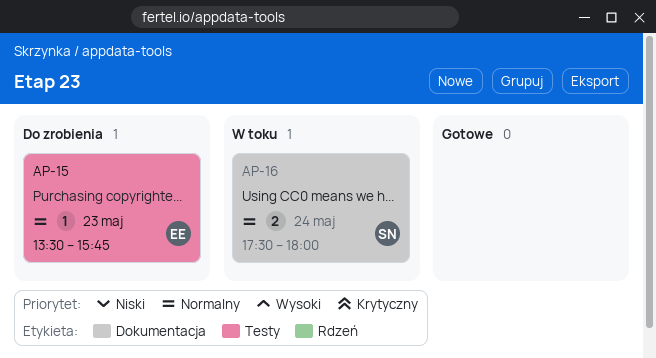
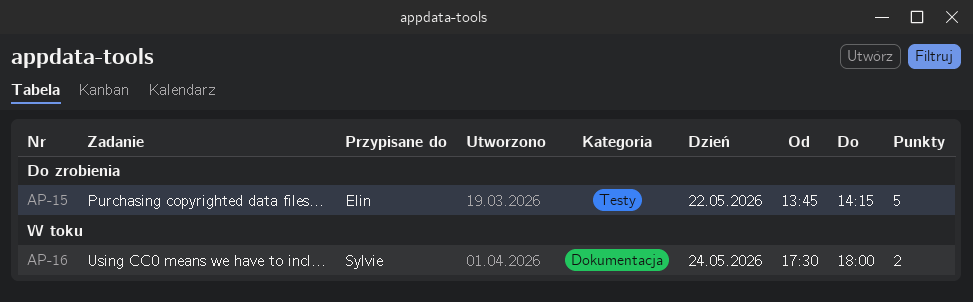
AP-15, estimate: 1 -> 5
AP-15, day: May 23 -> May 22
AP-15, begins: 13:30 -> 13:45
AP-15, ends: 15:45 -> 14:15

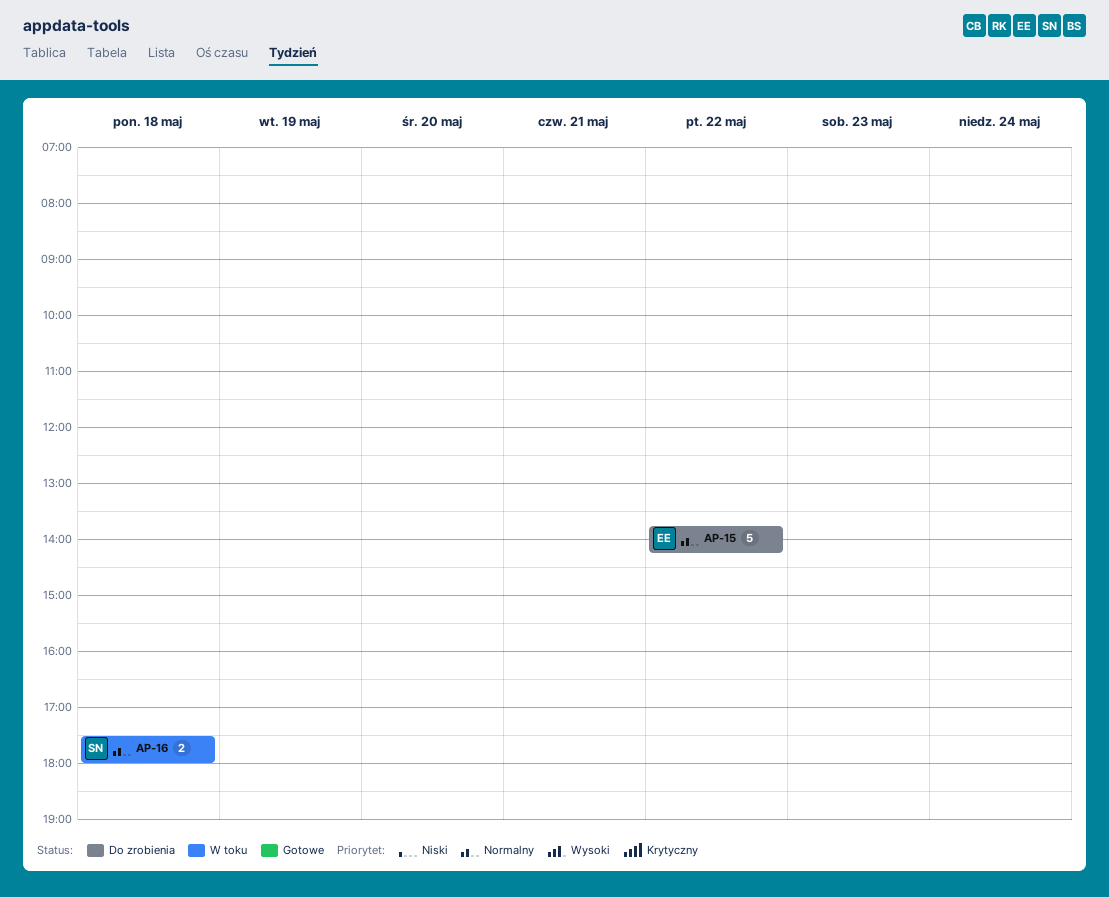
AP-16, day: May 24 -> May 18

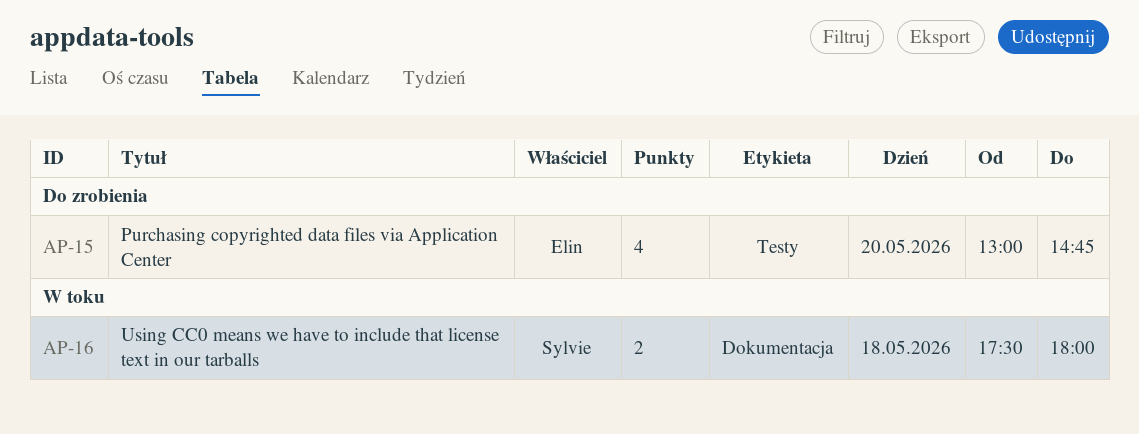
AP-15, estimate: 5 -> 4
AP-15, day: May 22 -> May 20
AP-15, begins: 13:45 -> 13:00
AP-15, ends: 14:15 -> 14:45

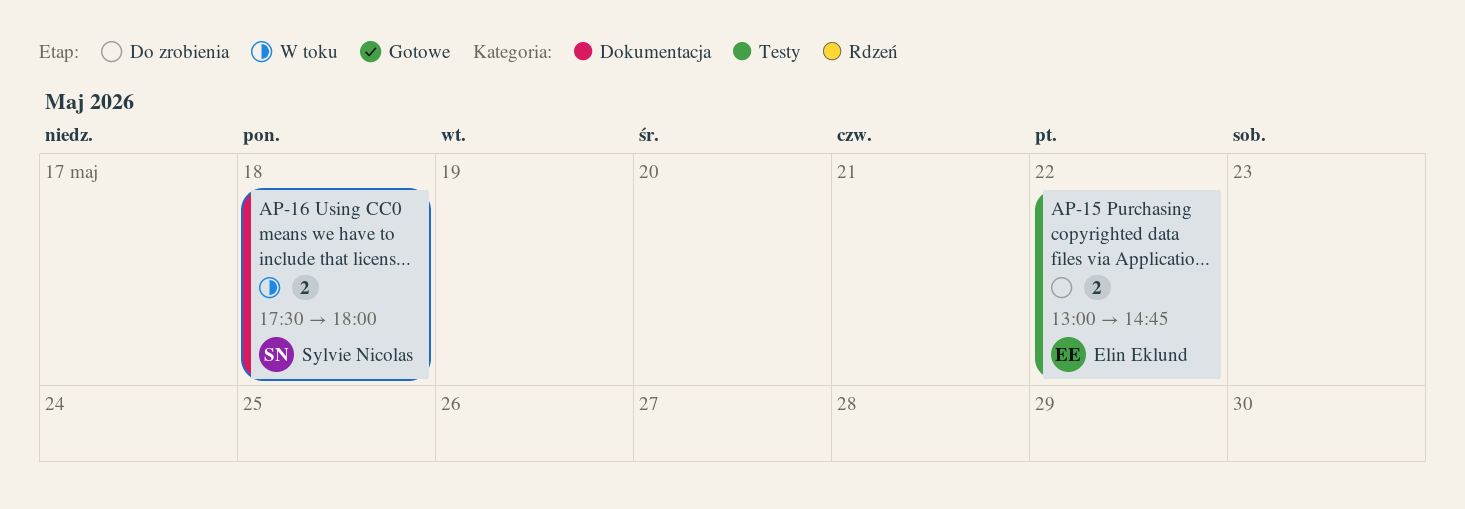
AP-15, estimate: 4 -> 2
AP-15, day: May 20 -> May 22

